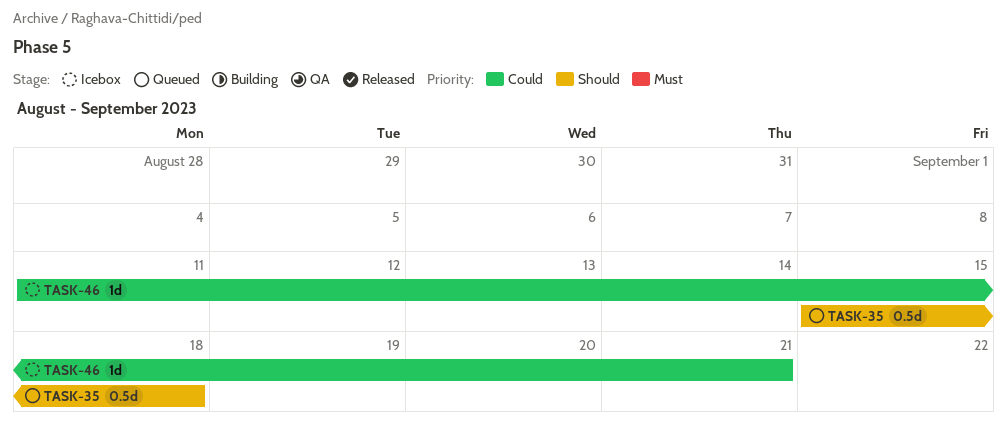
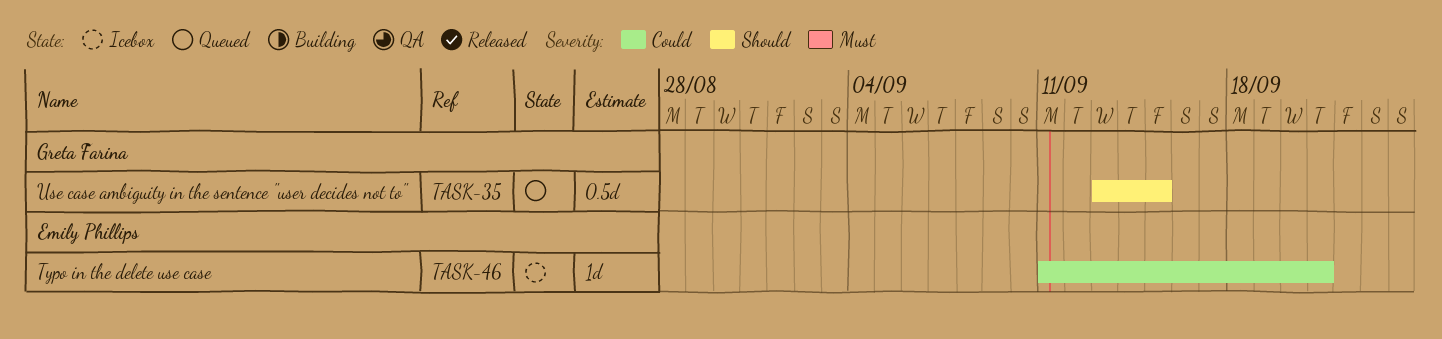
TASK-35, start: Sep 15 -> Sep 13
TASK-35, due: Sep 18 -> Sep 15

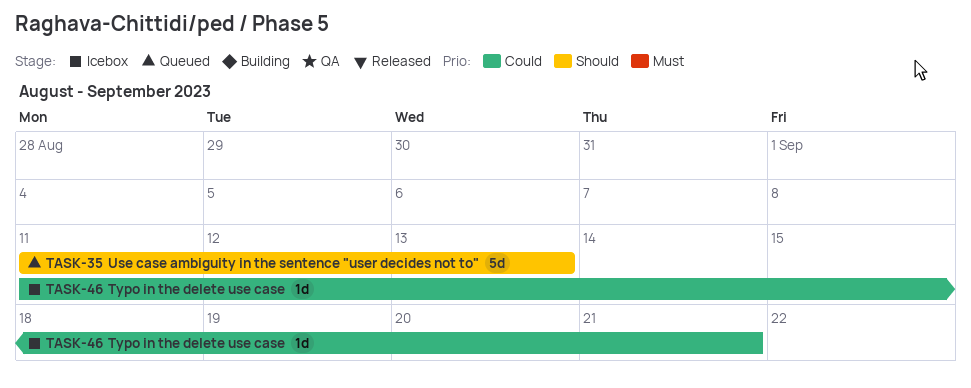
TASK-35, estimate: 0.5d -> 5d
TASK-35, start: Sep 13 -> Sep 11
TASK-35, due: Sep 15 -> Sep 13

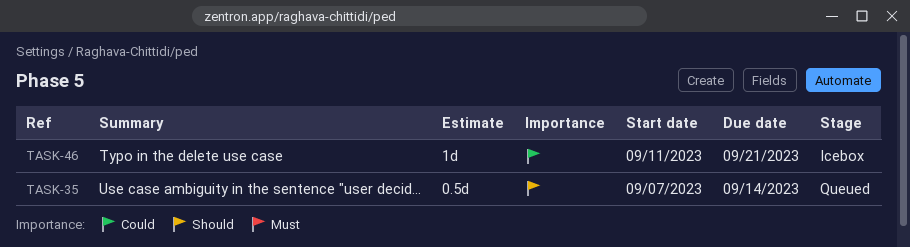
TASK-35, estimate: 5d -> 0.5d
TASK-35, start: Sep 11 -> Sep 7
TASK-35, due: Sep 13 -> Sep 14

